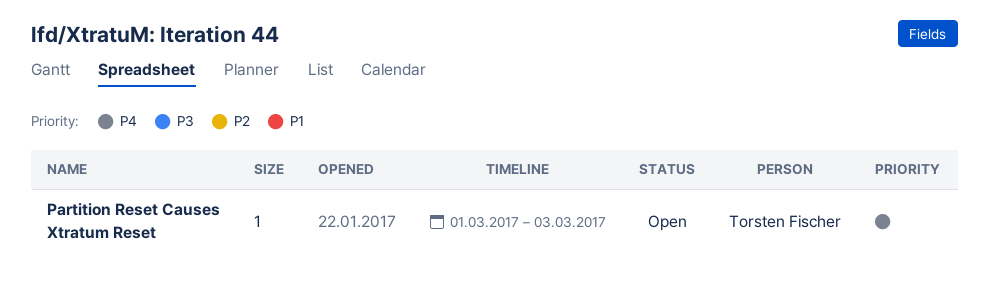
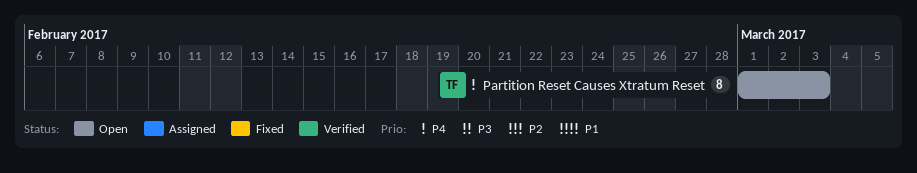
Partition Reset Causes Xtratum Reset, estimate: 1 -> 8

